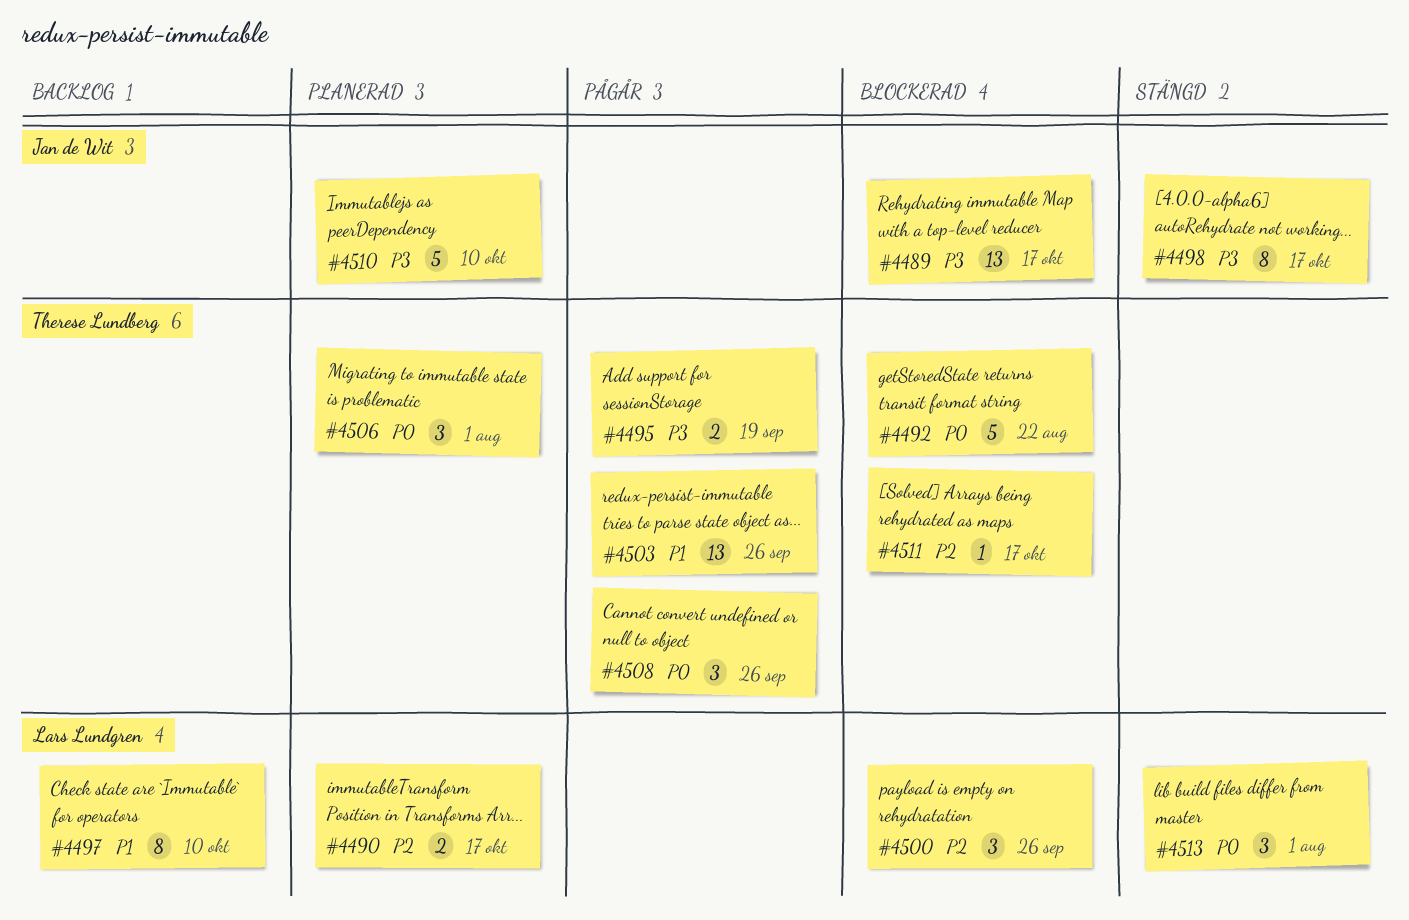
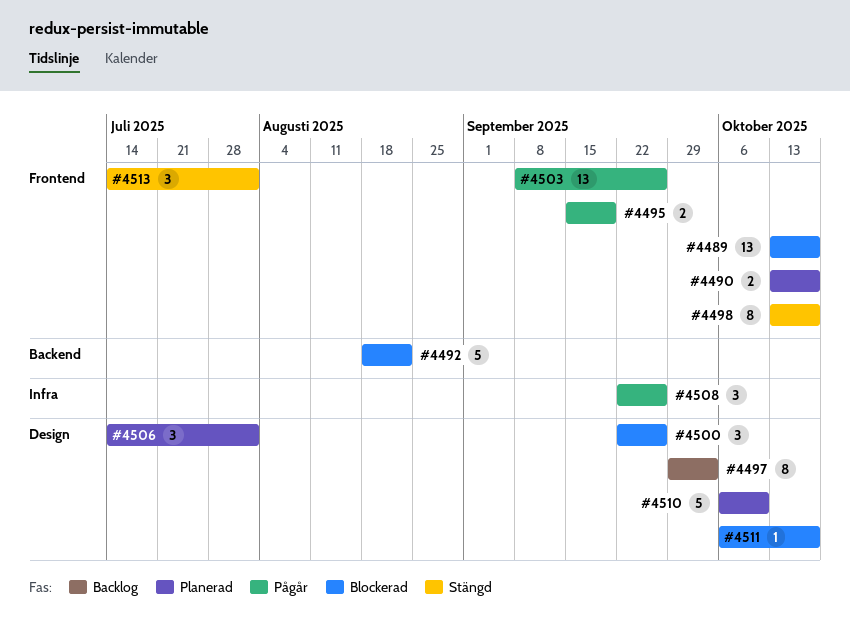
#4497, due: Oct 10 -> Oct 3

